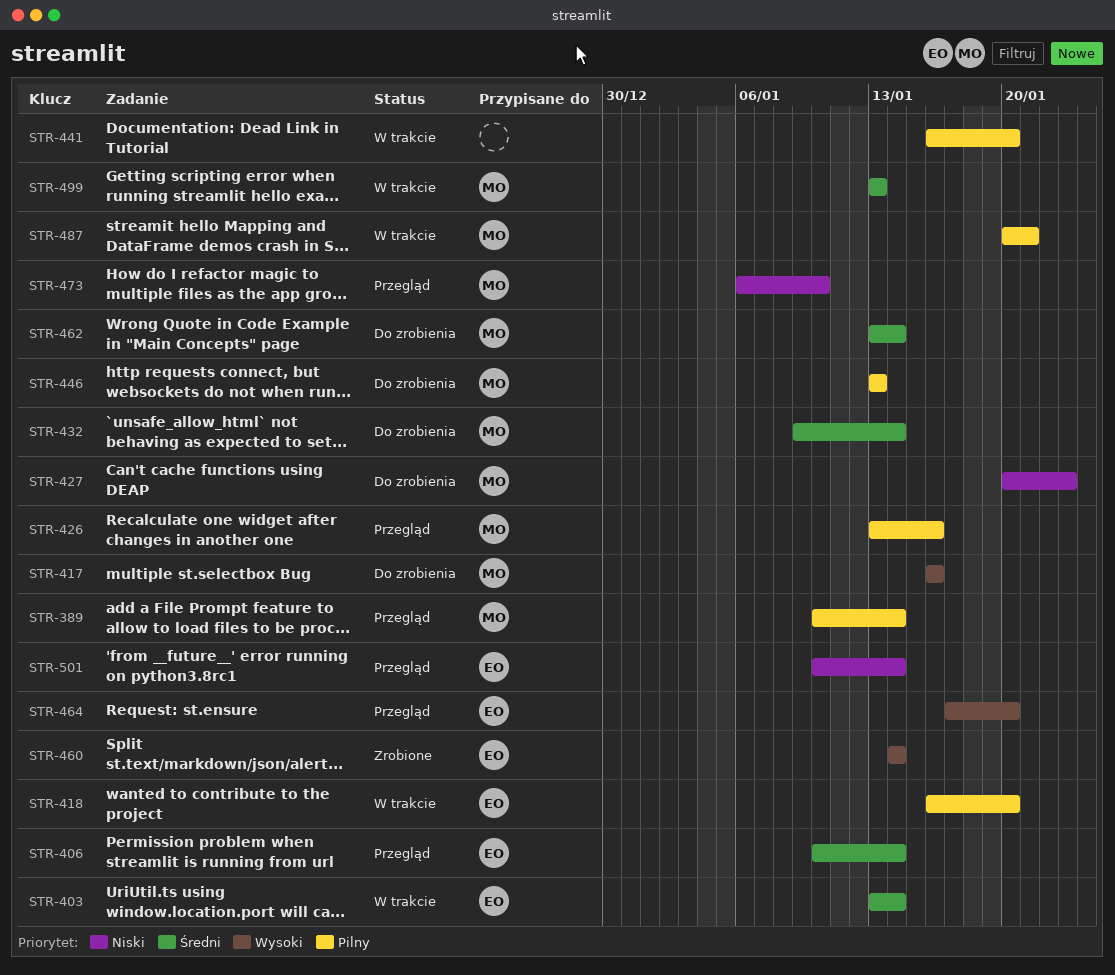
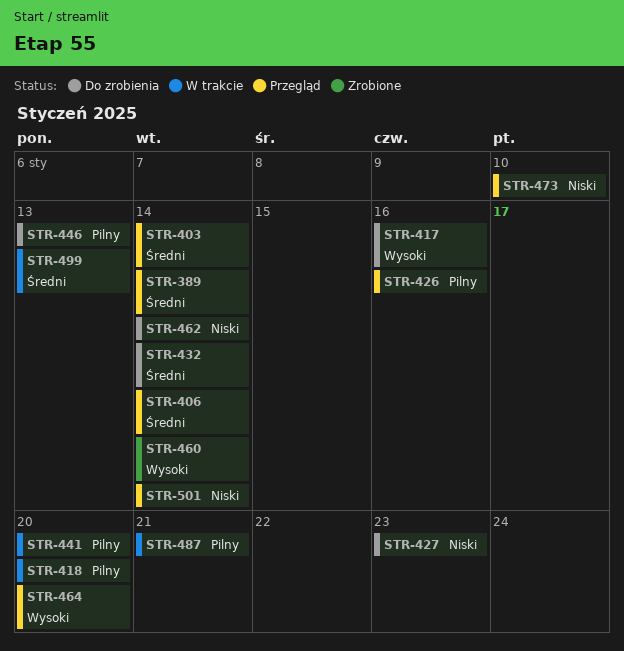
STR-389, priority: Pilny -> Średni
STR-403, status: W trakcie -> Przegląd
STR-462, priority: Średni -> Niski

